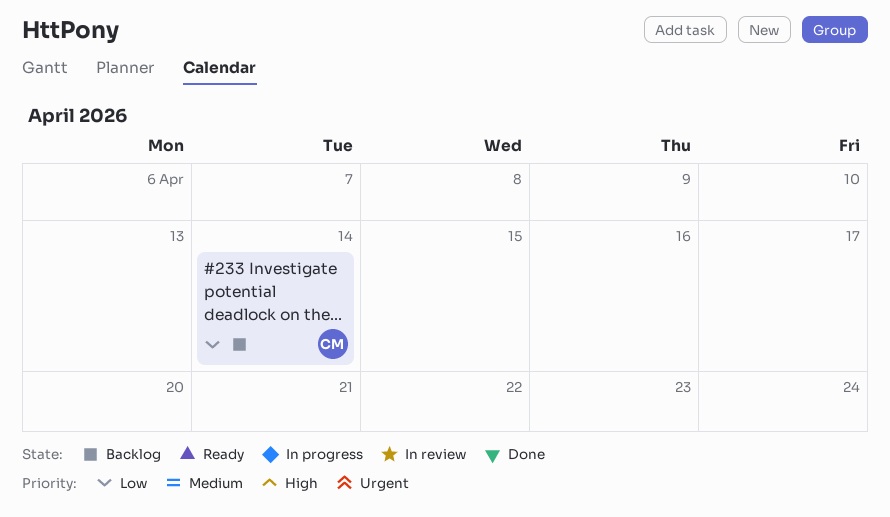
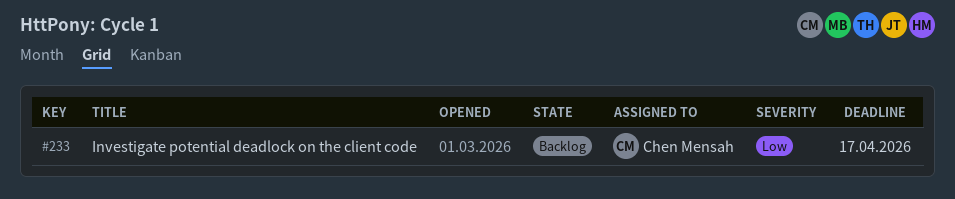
#233, due: Apr 14 -> Apr 17

